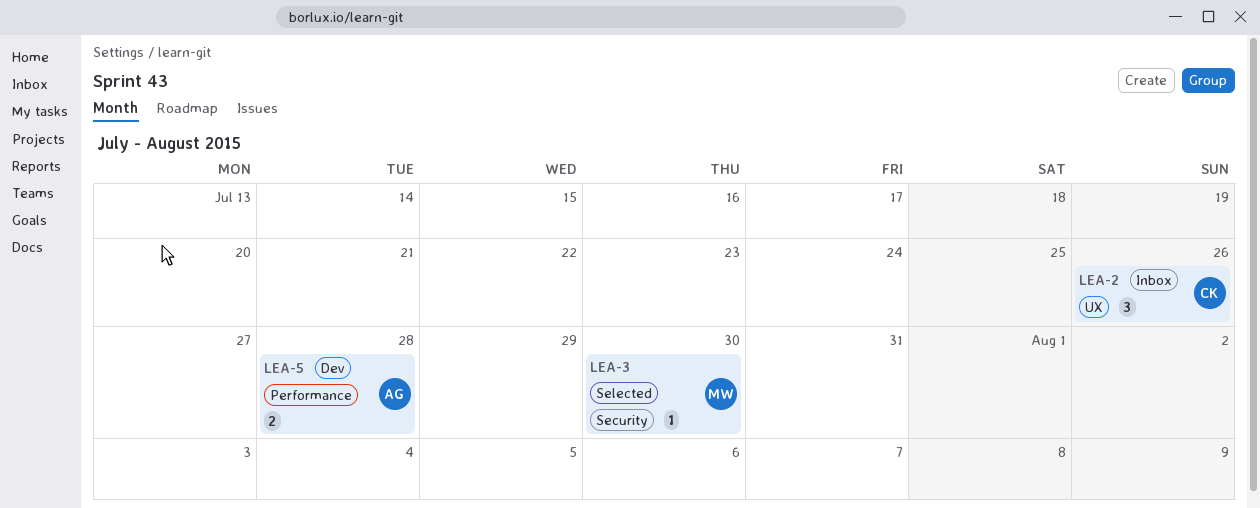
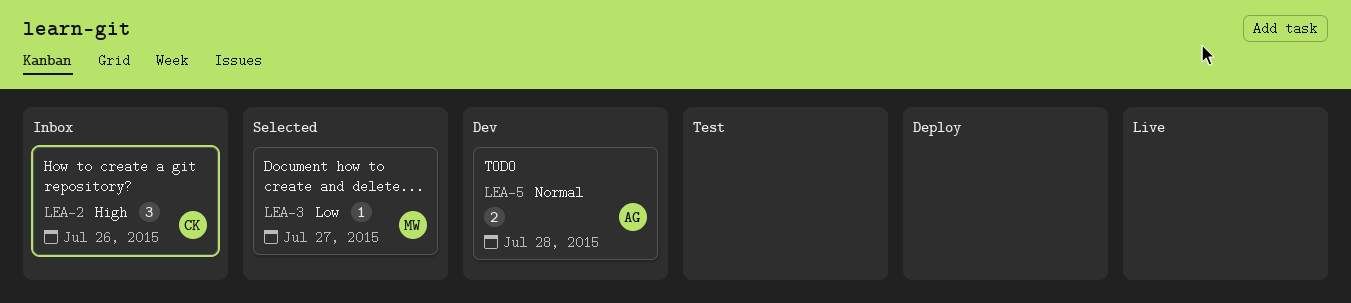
LEA-3, due: Jul 30 -> Jul 27

